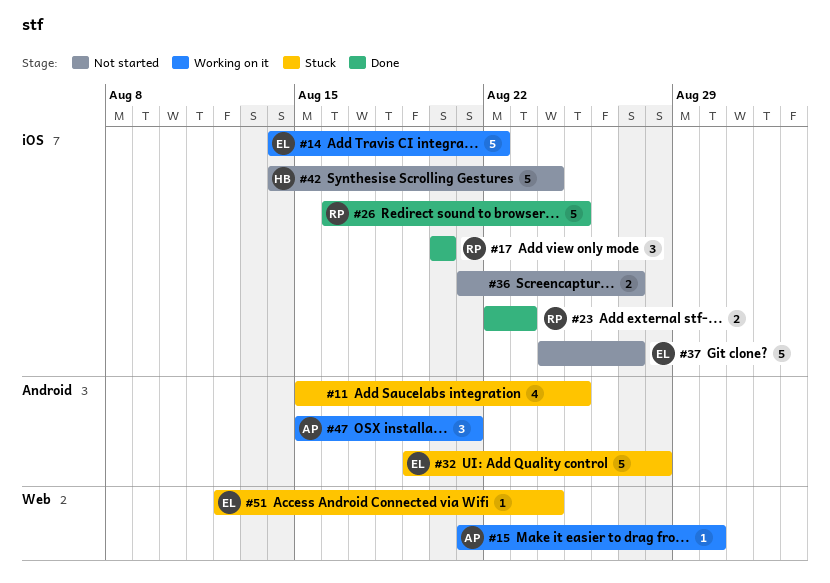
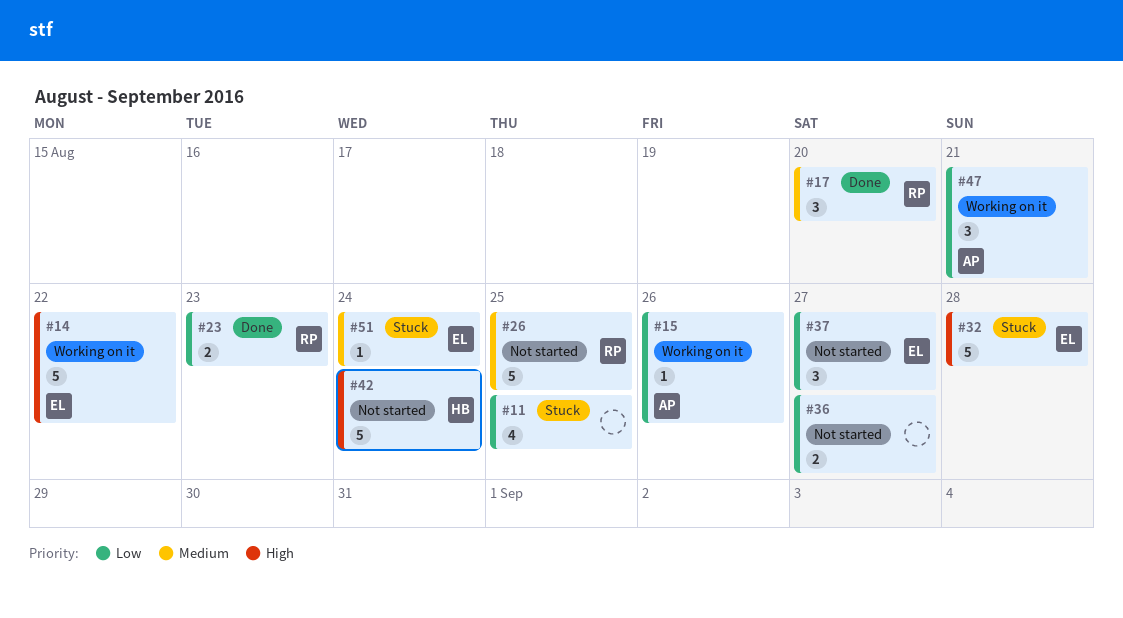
#15, due: Aug 30 -> Aug 26
#26, status: Done -> Not started
#37, estimate: 5 -> 3

